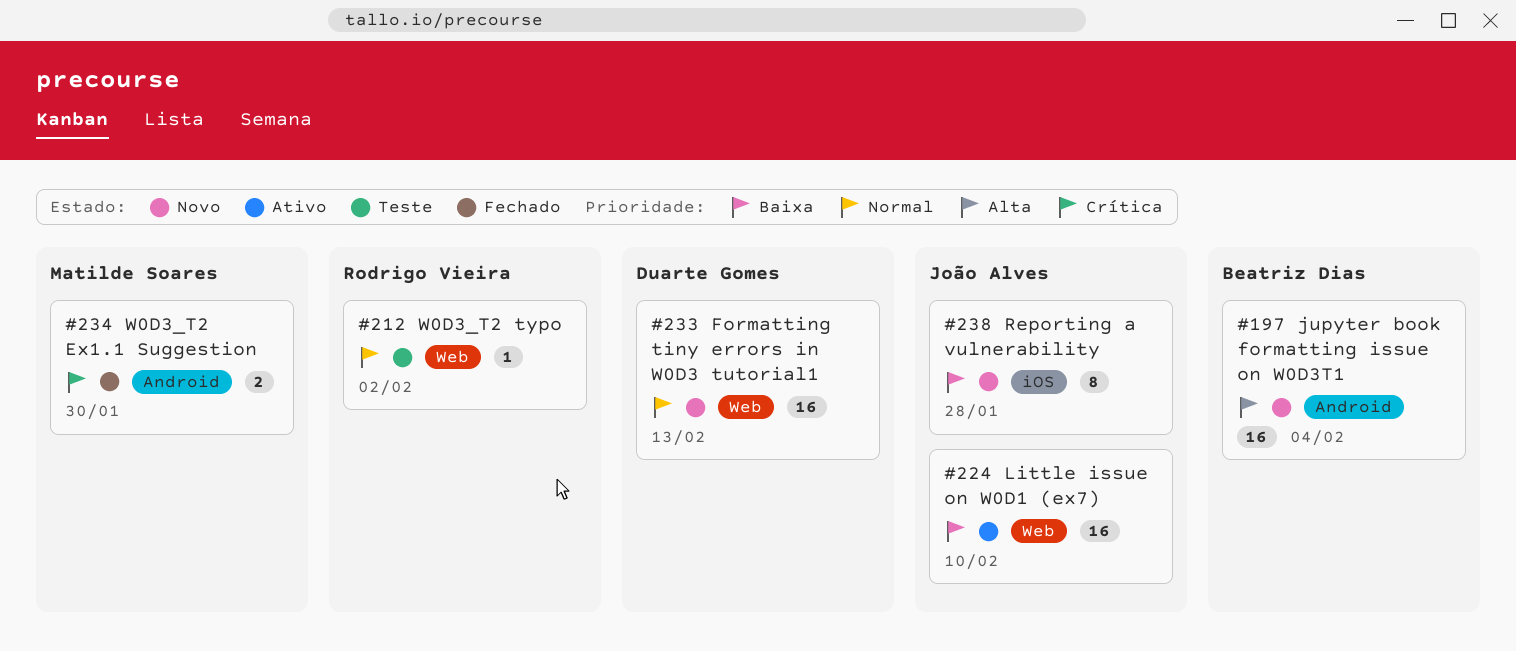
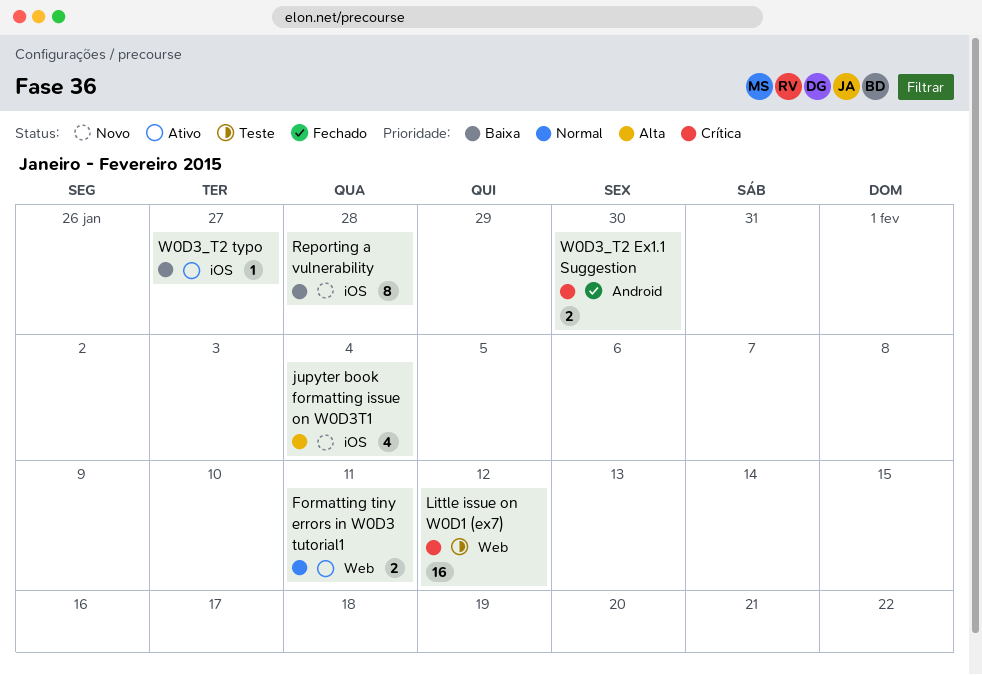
Formatting tiny errors in W0D3 tutorial1, status: Novo -> Ativo
Formatting tiny errors in W0D3 tutorial1, estimate: 16 -> 2
Formatting tiny errors in W0D3 tutorial1, due: Feb 13 -> Feb 11
jupyter book formatting issue on W0D3T1, label: Android -> iOS
jupyter book formatting issue on W0D3T1, estimate: 16 -> 4
Little issue on W0D1 (ex7), status: Ativo -> Teste
Little issue on W0D1 (ex7), priority: Baixa -> Crítica
Little issue on W0D1 (ex7), due: Feb 10 -> Feb 12
W0D3_T2 typo, status: Teste -> Ativo
W0D3_T2 typo, priority: Normal -> Baixa
W0D3_T2 typo, label: Web -> iOS
W0D3_T2 typo, due: Feb 2 -> Jan 27

